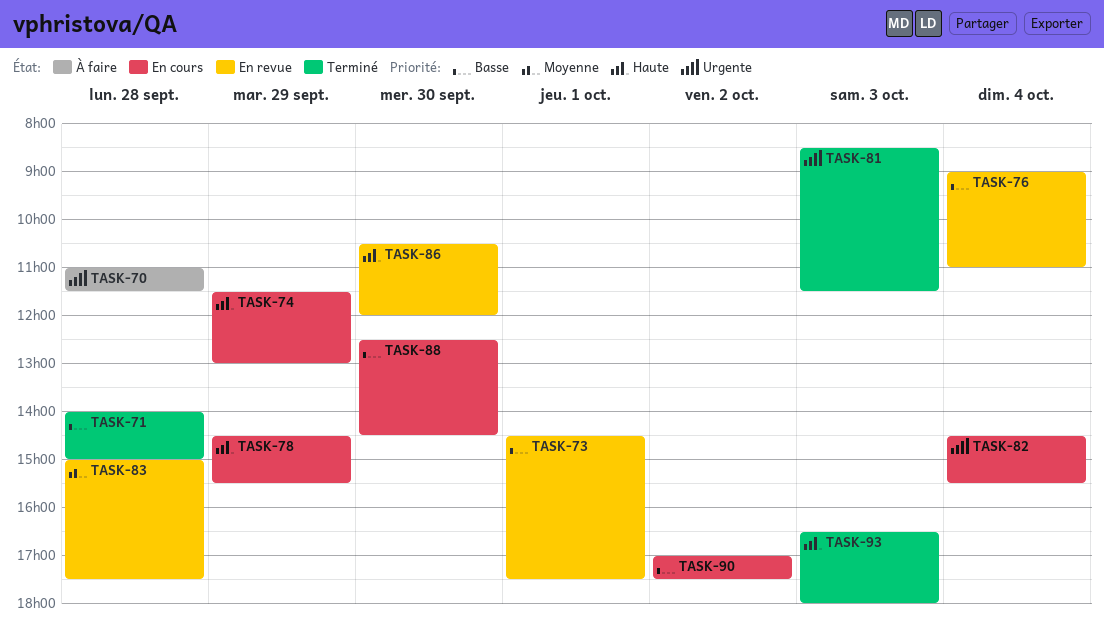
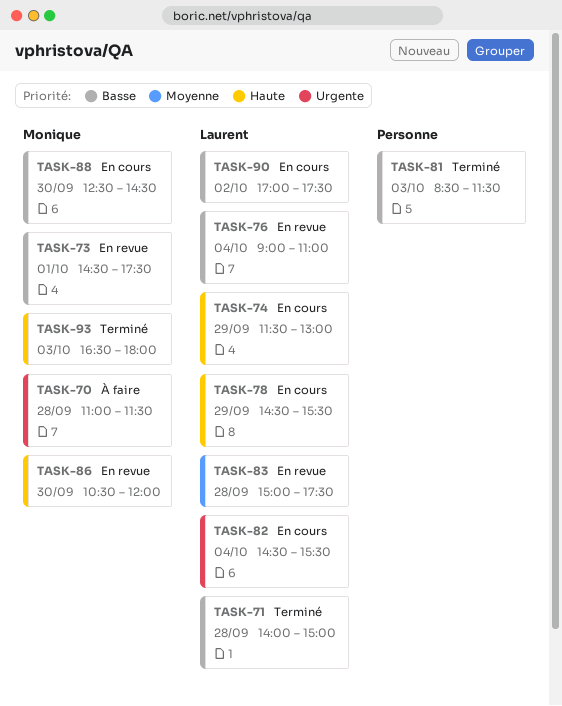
TASK-81, priority: Urgente -> Basse

